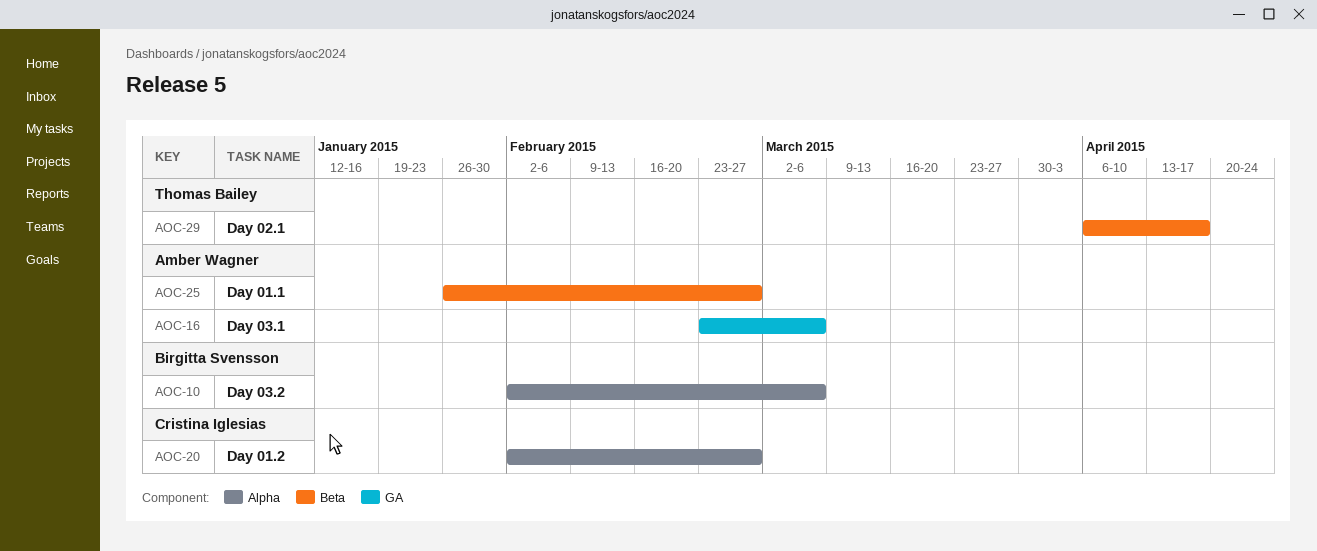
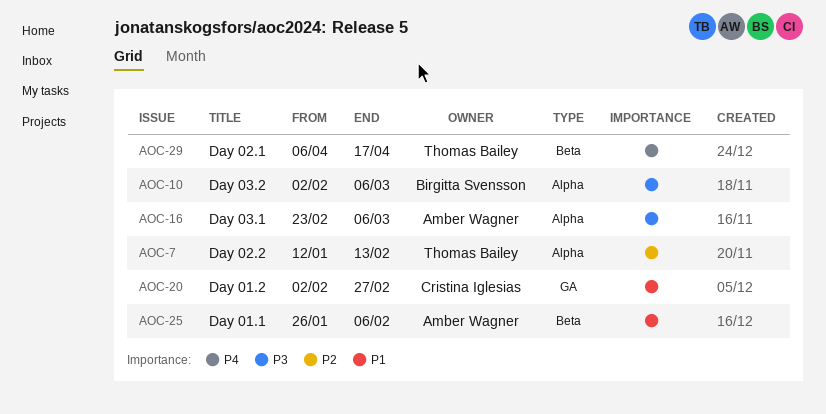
AOC-7: none -> present
AOC-16, label: GA -> Alpha
AOC-20, label: Alpha -> GA
AOC-25, due: Feb 27 -> Feb 6

